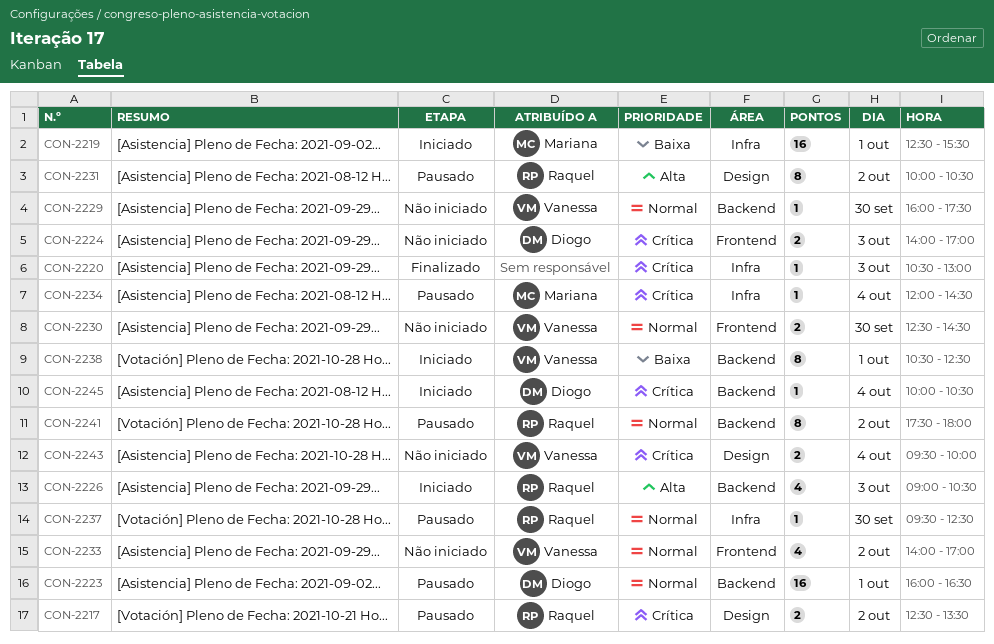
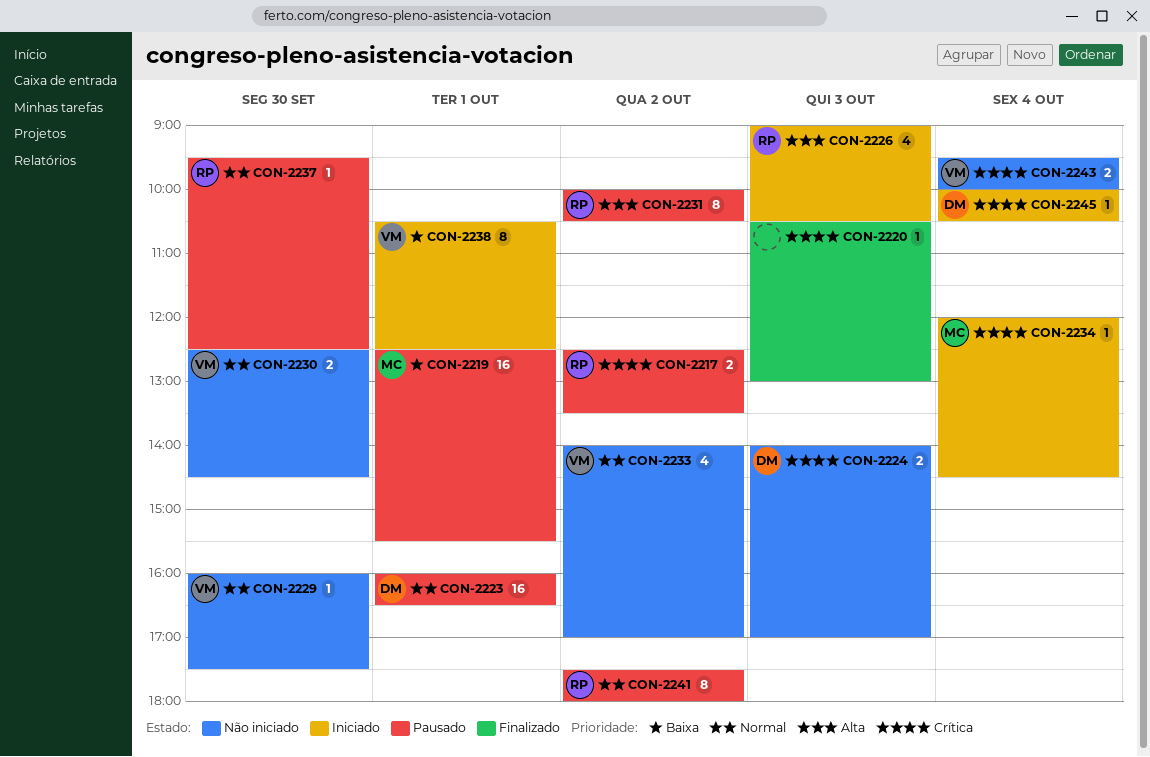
CON-2219, status: Iniciado -> Pausado
CON-2234, status: Pausado -> Iniciado

